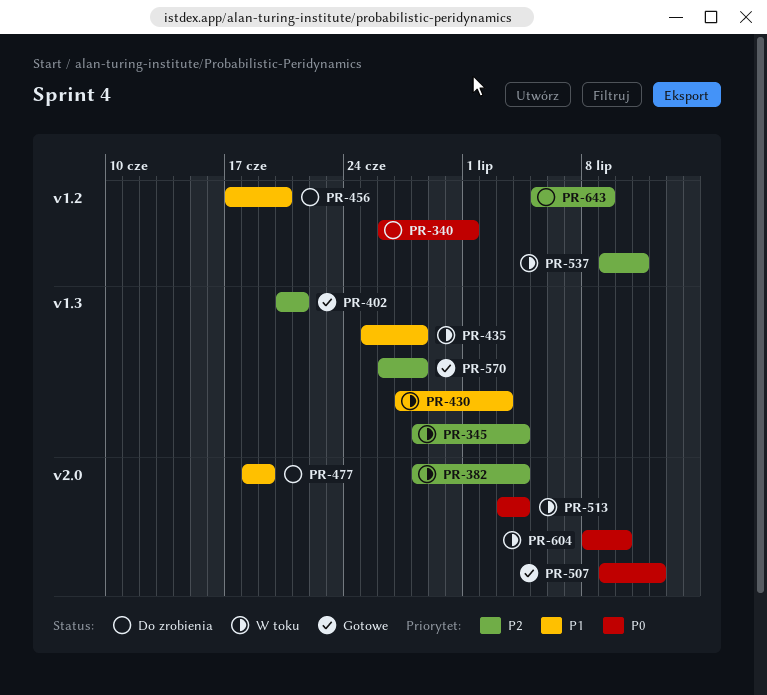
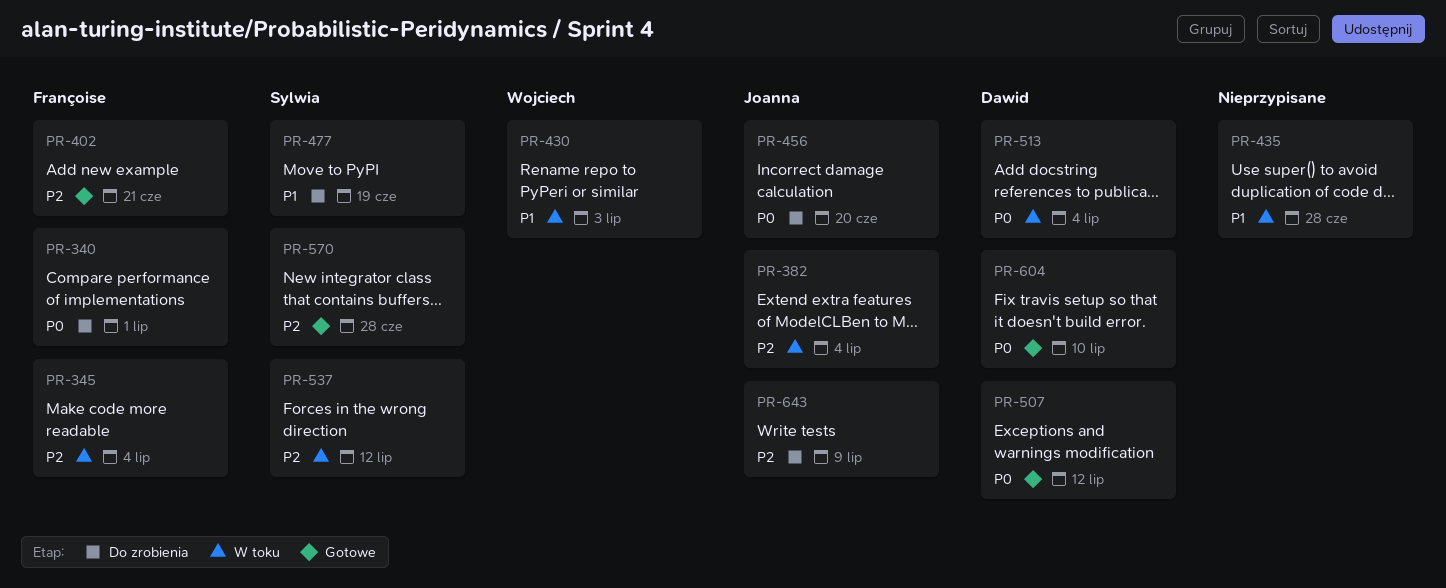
PR-456, priority: P1 -> P0
PR-537, due: Jul 11 -> Jul 12
PR-604, status: W toku -> Gotowe

